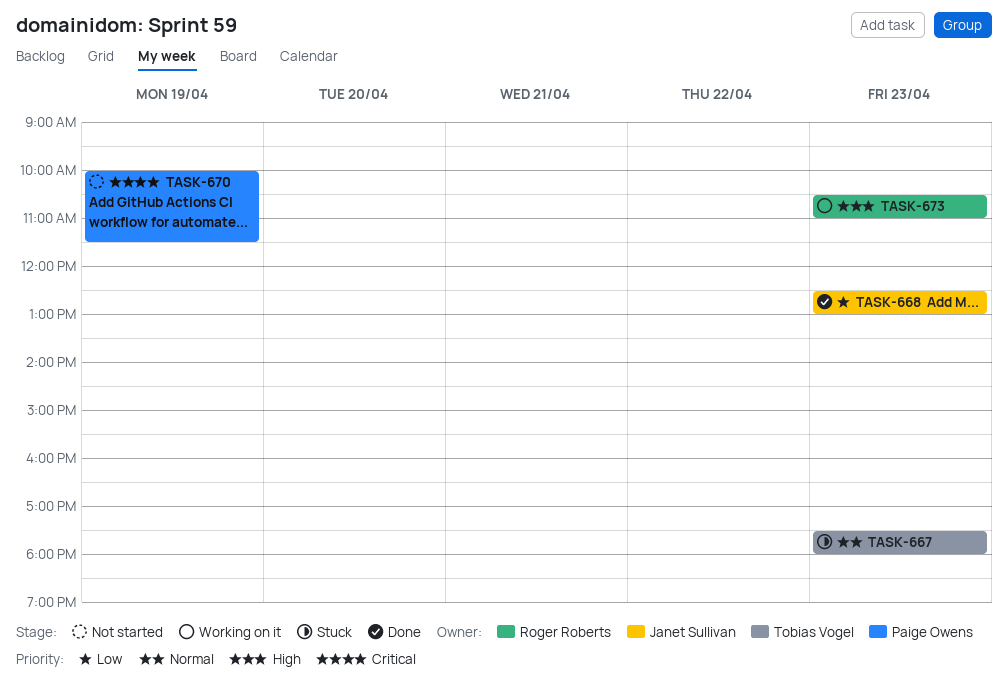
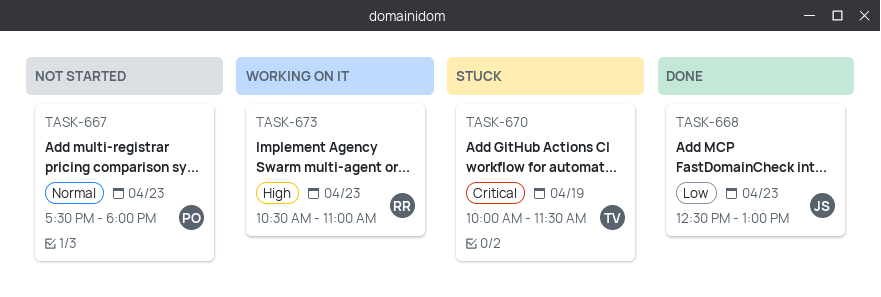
TASK-667, status: Stuck -> Not started
TASK-667, owner: Tobias Vogel -> Paige Owens
TASK-670, status: Not started -> Stuck
TASK-670, owner: Paige Owens -> Tobias Vogel

